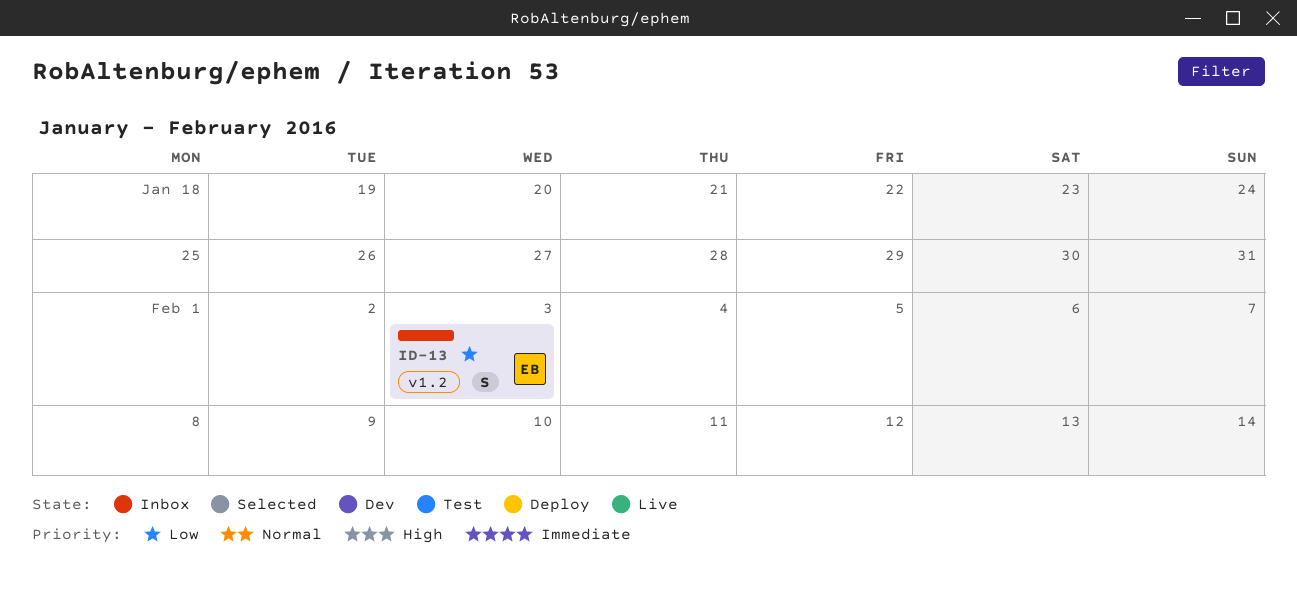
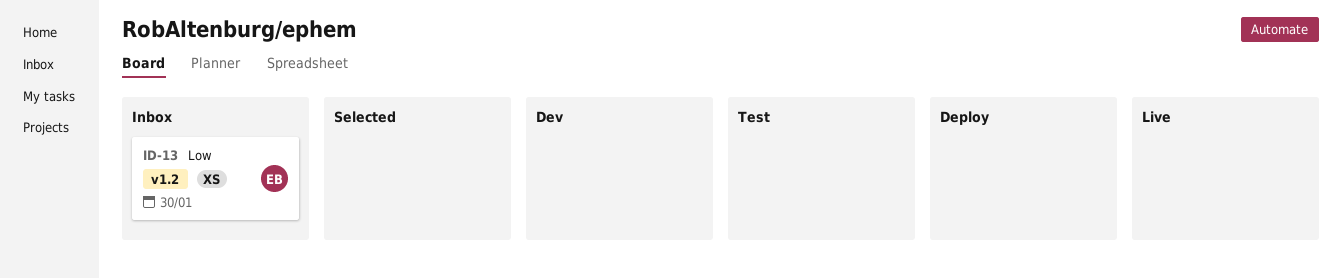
ID-13, estimate: S -> XS
ID-13, due: Feb 3 -> Jan 30

